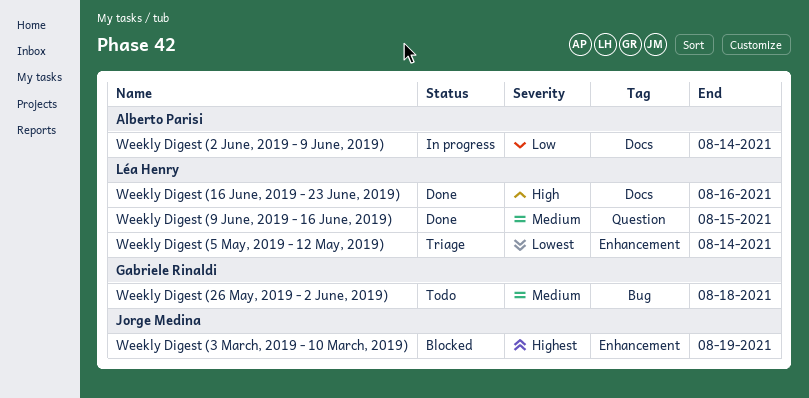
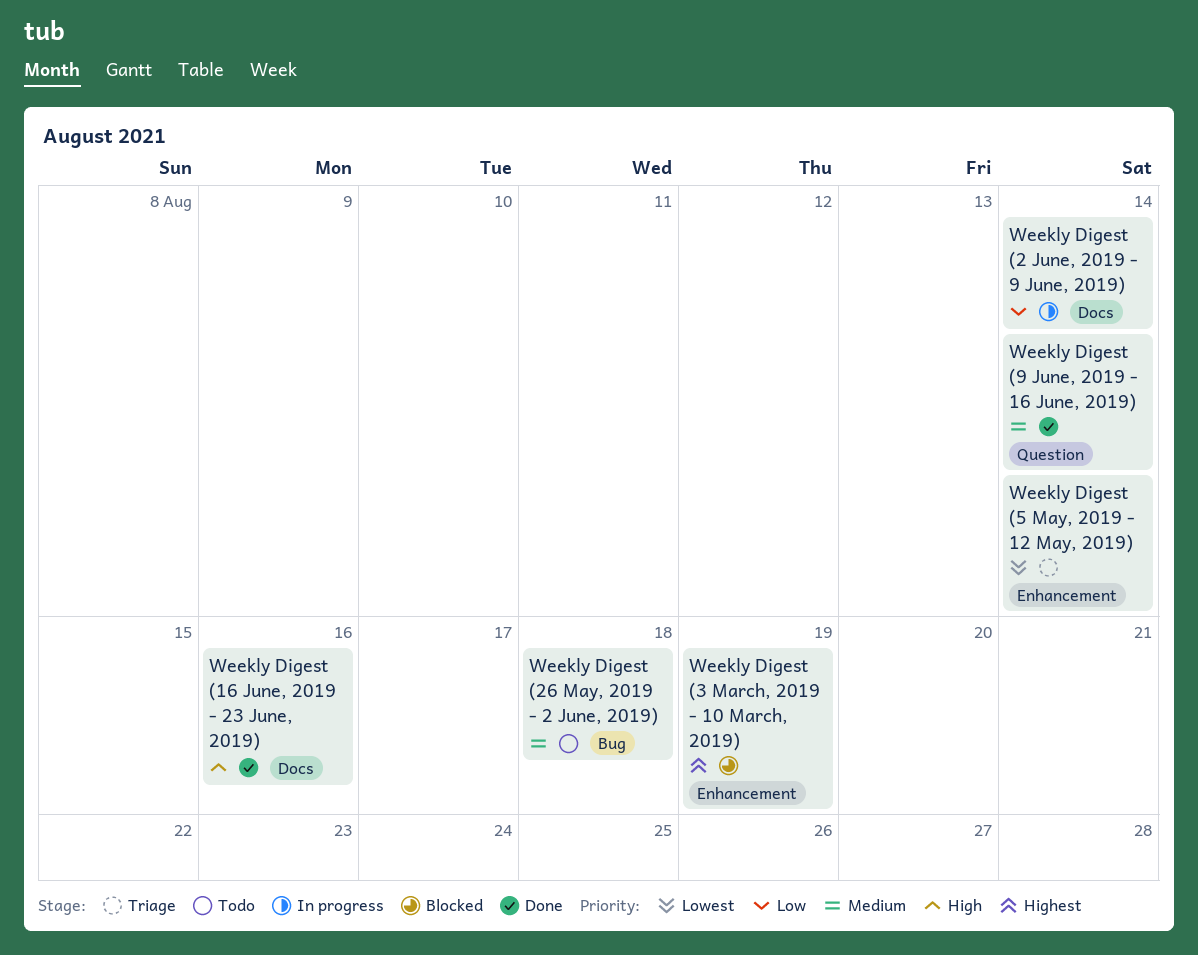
Weekly Digest (9 June, 2019 - 16 June, 2019), due: Aug 15 -> Aug 14

